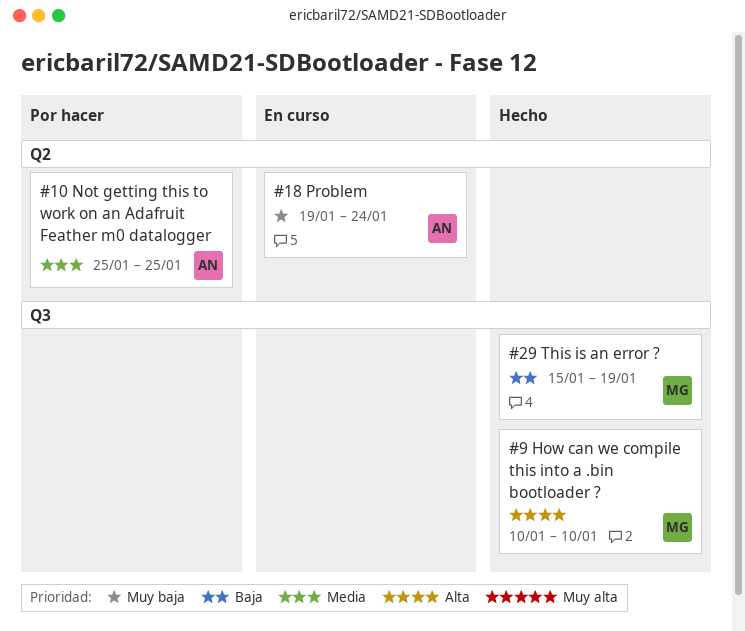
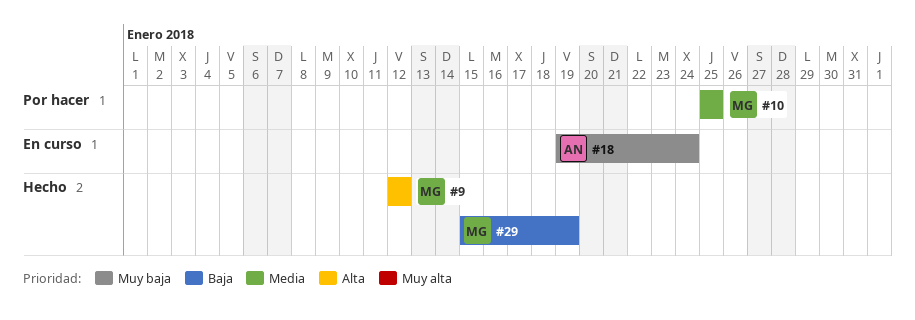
#9, start: Jan 10 -> Jan 12
#9, due: Jan 10 -> Jan 12
#10, owner: AN -> MG

